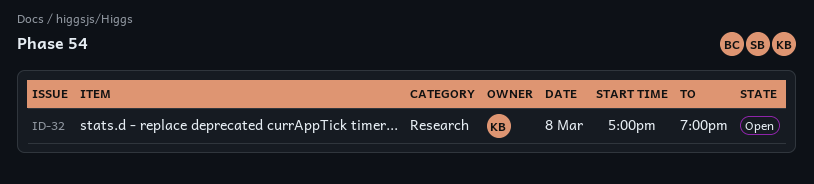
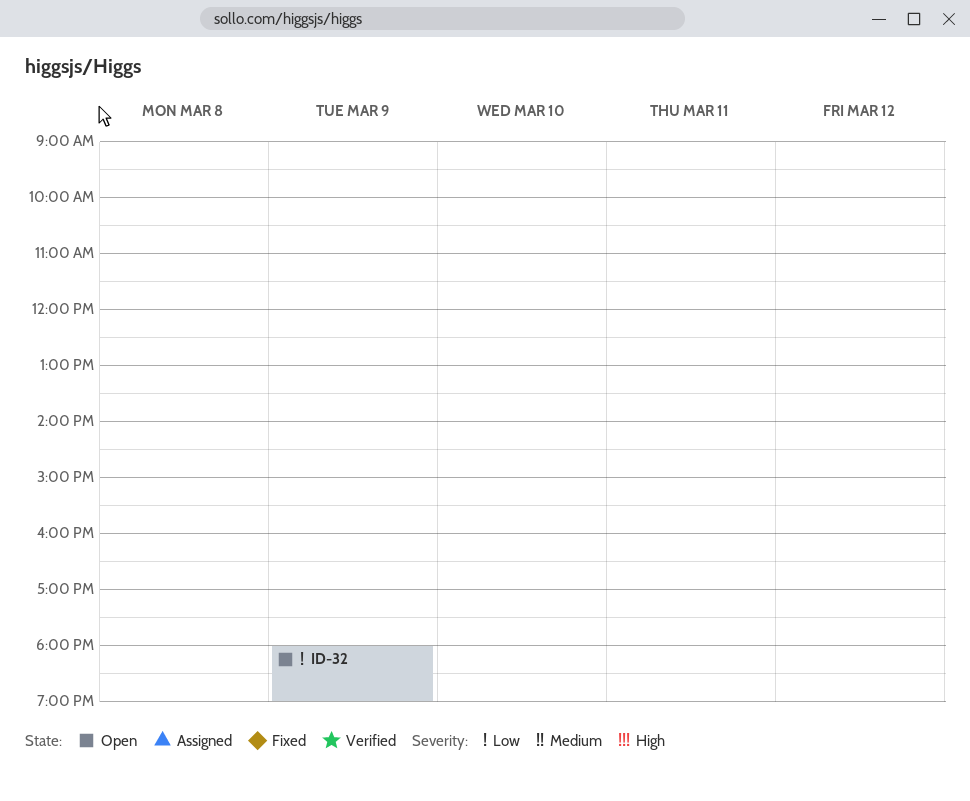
ID-32, day: Mar 8 -> Mar 9
ID-32, begins: 17:00 -> 18:00

